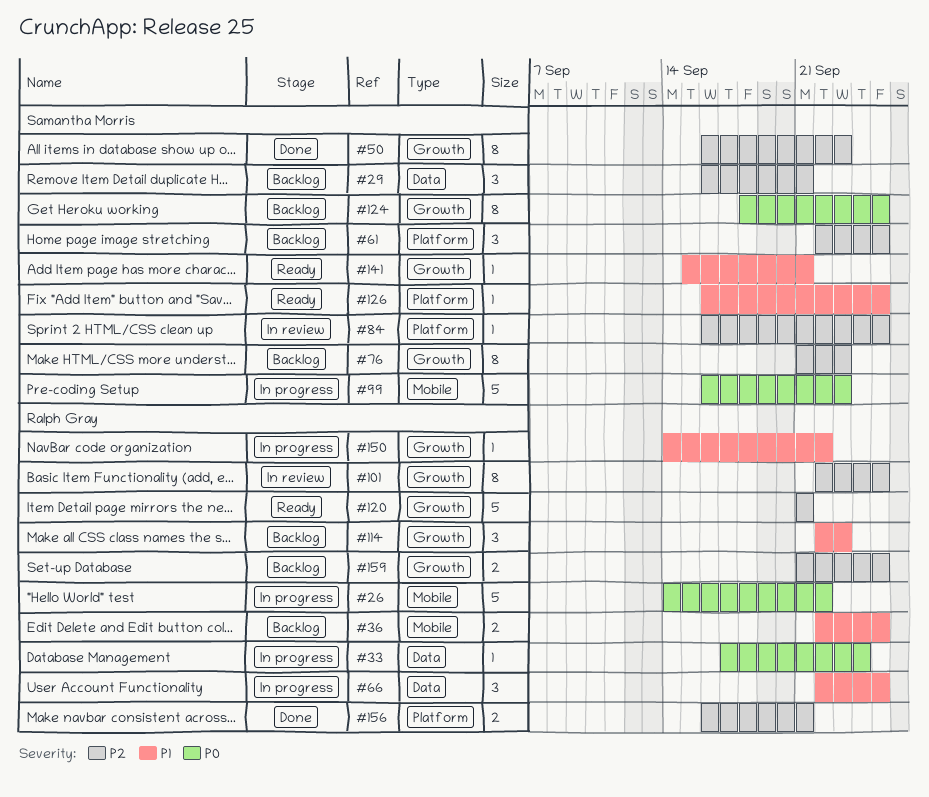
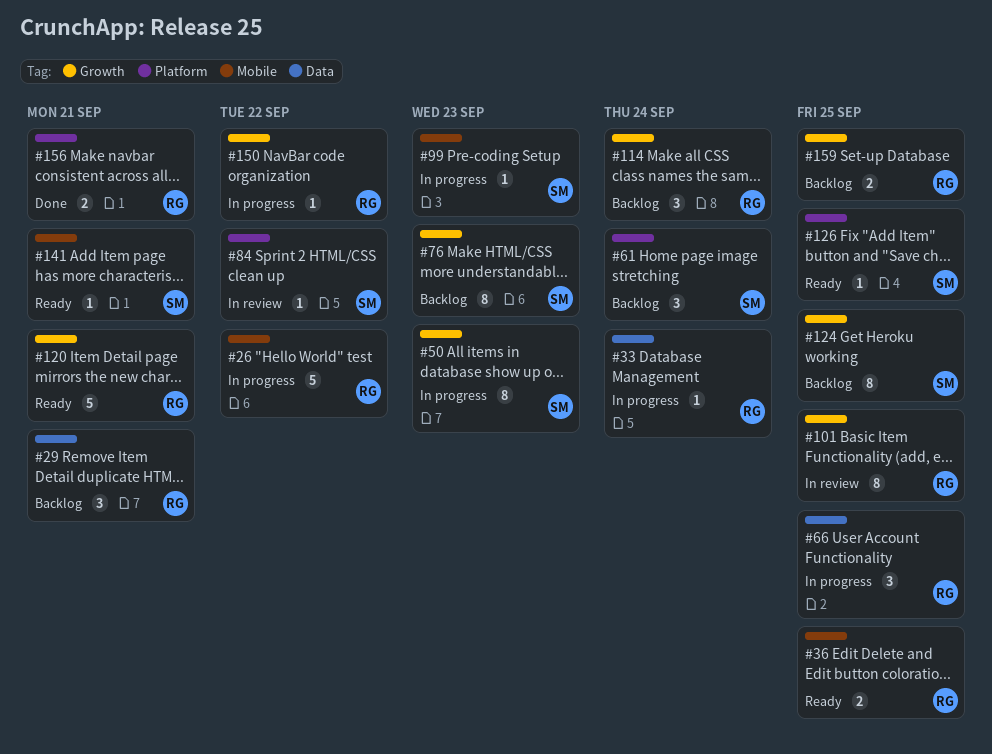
#29, owner: Samantha Morris -> Ralph Gray
#36, status: Backlog -> Ready
#50, status: Done -> In progress
#61, due: Sep 25 -> Sep 24
#84, due: Sep 25 -> Sep 22
#99, estimate: 5 -> 1
#114, due: Sep 23 -> Sep 24
#141, label: Growth -> Mobile

